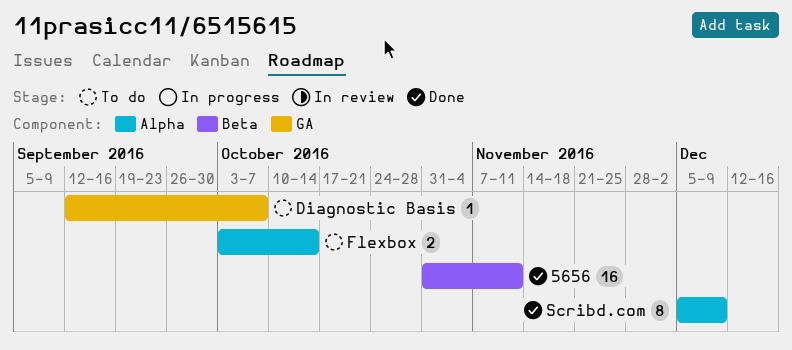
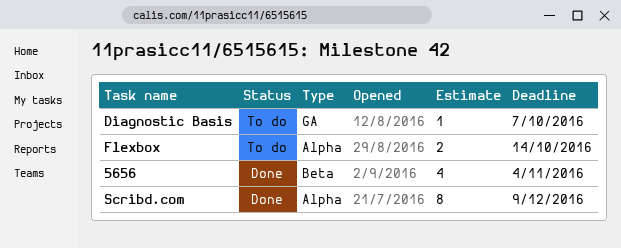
5656, estimate: 16 -> 4
5656, due: Nov 11 -> Nov 4

